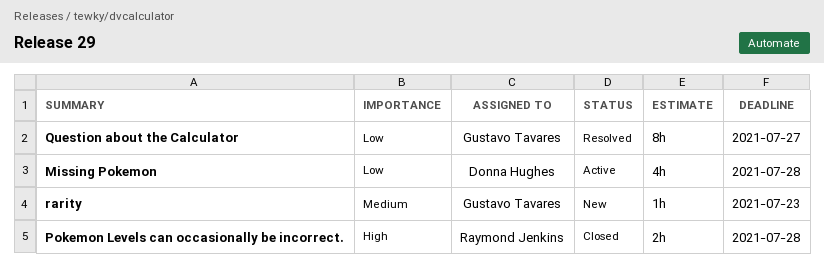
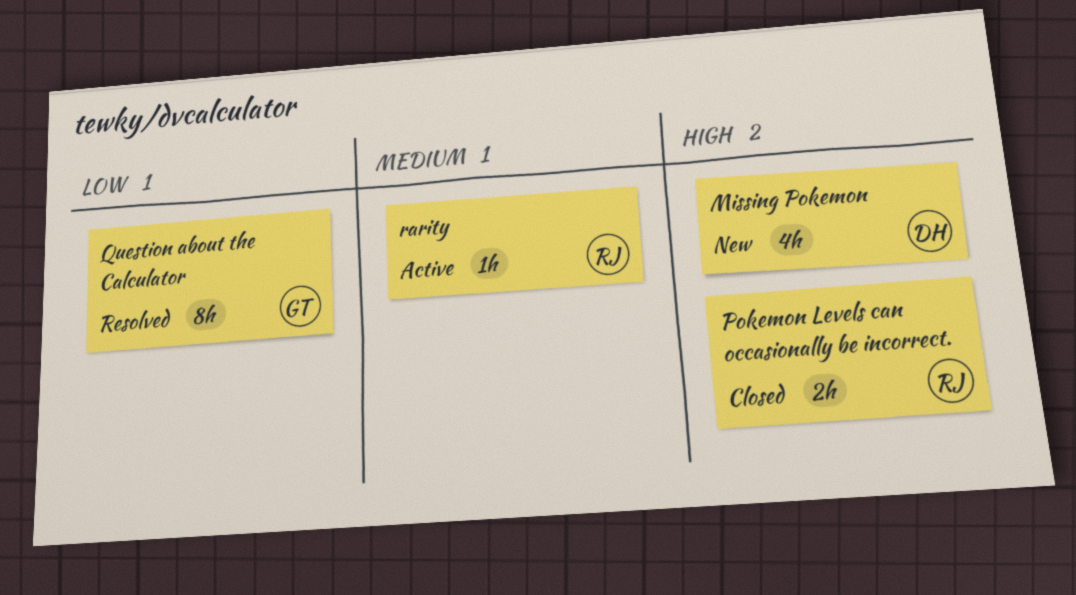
Missing Pokemon, status: Active -> New
Missing Pokemon, priority: Low -> High
rarity, status: New -> Active
rarity, owner: Gustavo Tavares -> Raymond Jenkins

